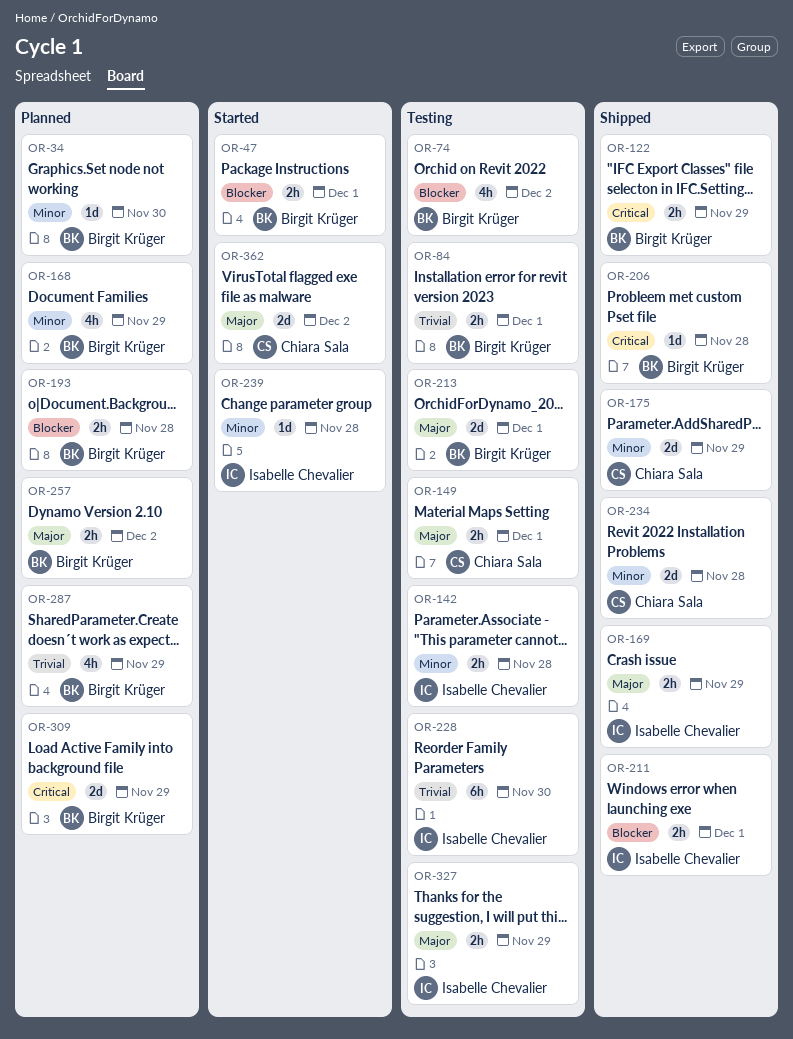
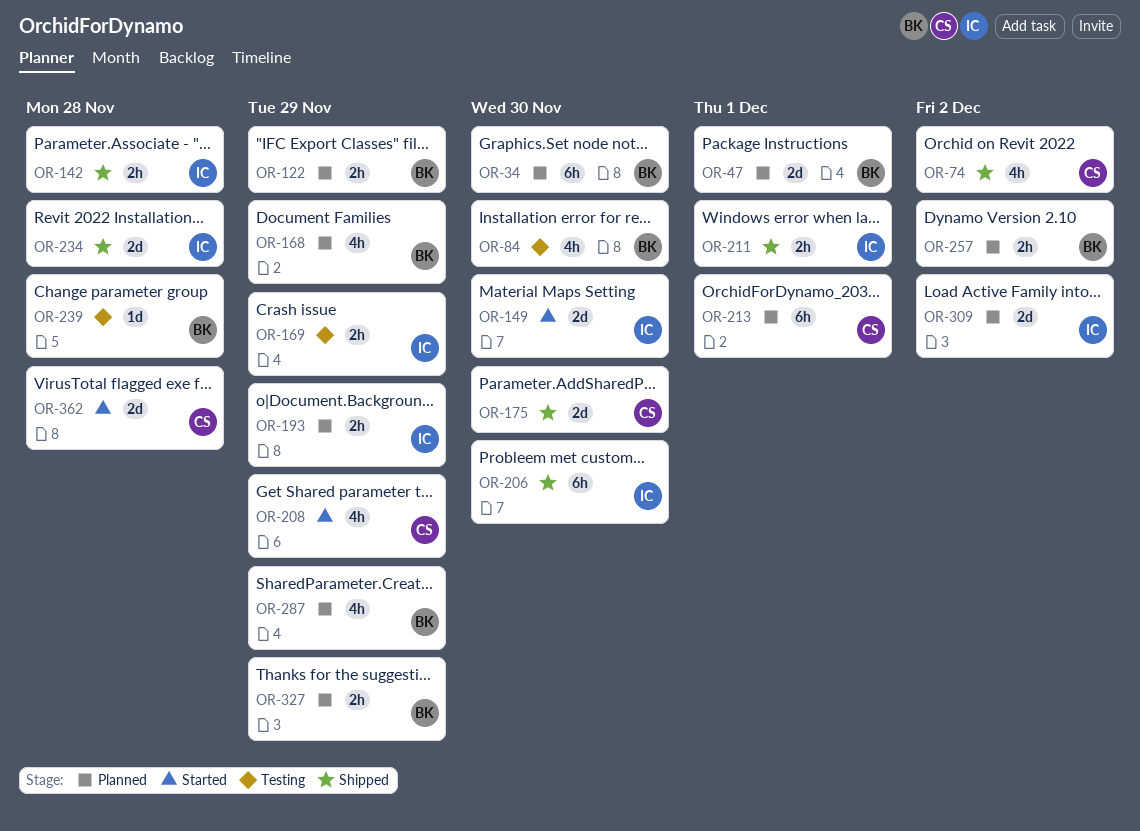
OR-34, estimate: 1d -> 6h
OR-47, status: Started -> Planned
OR-47, estimate: 2h -> 2d
OR-74, status: Testing -> Shipped
OR-74, owner: Birgit Krüger -> Chiara Sala
OR-84, estimate: 2h -> 4h
OR-84, due: Dec 1 -> Nov 30
OR-122, status: Shipped -> Planned
OR-142, status: Testing -> Shipped
OR-149, status: Testing -> Started
OR-149, owner: Chiara Sala -> Isabelle Chevalier
OR-149, estimate: 2h -> 2d
OR-149, due: Dec 1 -> Nov 30
OR-169, status: Shipped -> Testing
OR-175, due: Nov 29 -> Nov 30
OR-193, owner: Birgit Krüger -> Isabelle Chevalier
OR-193, due: Nov 28 -> Nov 29
OR-206, owner: Birgit Krüger -> Isabelle Chevalier
OR-206, estimate: 1d -> 6h
OR-206, due: Nov 28 -> Nov 30
OR-208: none -> present
OR-213, status: Testing -> Planned
OR-213, owner: Birgit Krüger -> Chiara Sala
OR-213, estimate: 2d -> 6h
OR-228: present -> none
OR-234, owner: Chiara Sala -> Isabelle Chevalier
OR-239, status: Started -> Testing
OR-239, owner: Isabelle Chevalier -> Birgit Krüger
OR-309, owner: Birgit Krüger -> Isabelle Chevalier
OR-309, due: Nov 29 -> Dec 2
OR-327, status: Testing -> Planned
OR-327, owner: Isabelle Chevalier -> Birgit Krüger
OR-362, due: Dec 2 -> Nov 28

